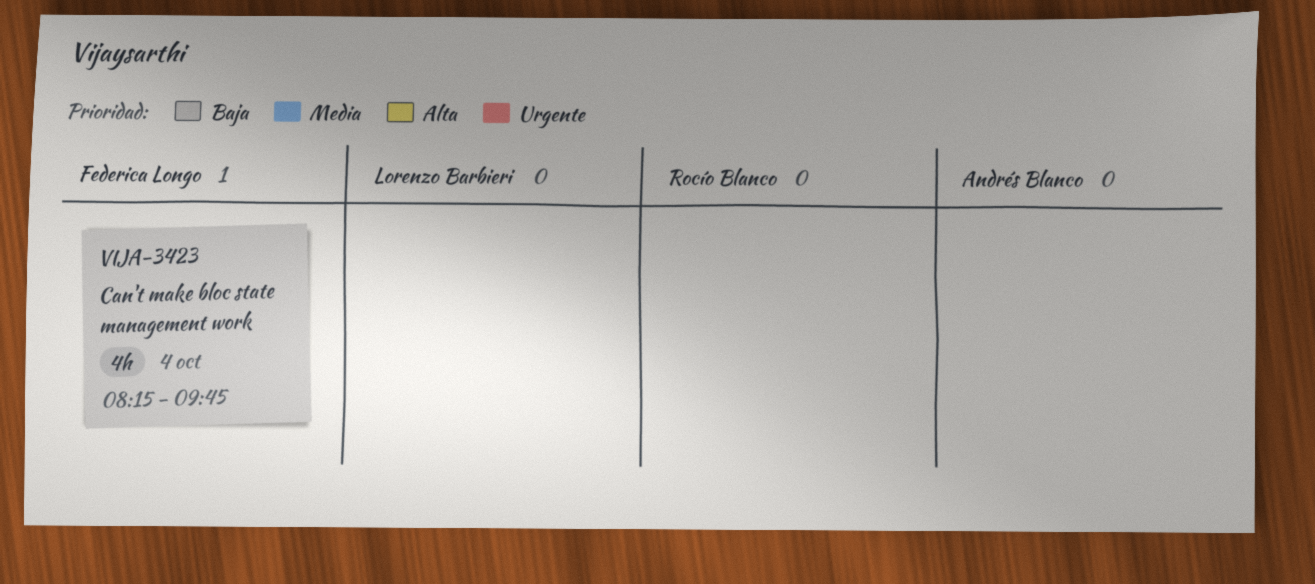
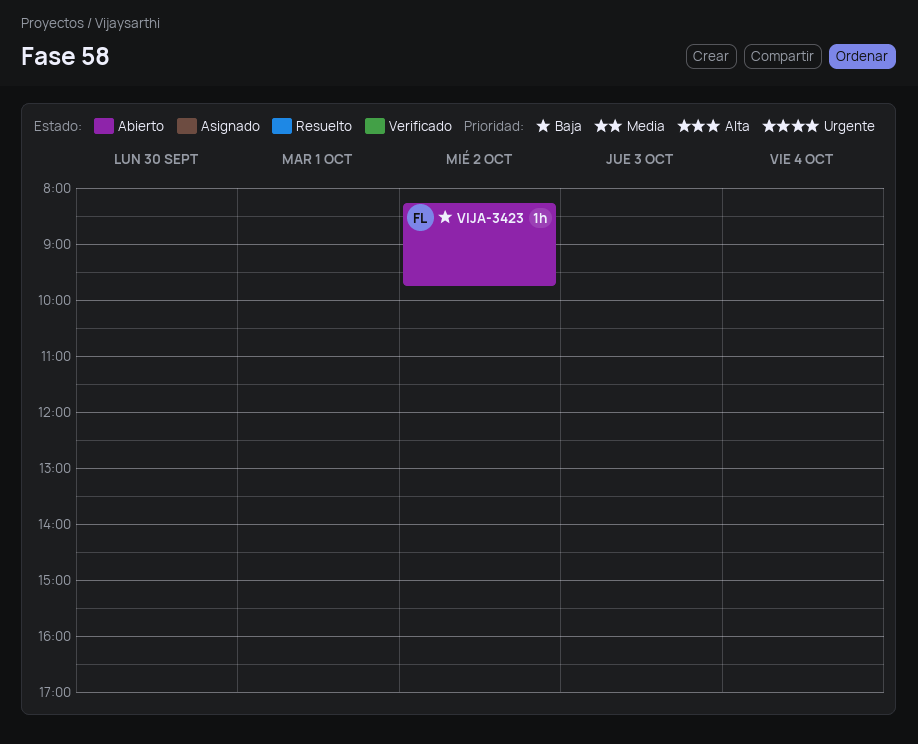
VIJA-3423, estimate: 4h -> 1h
VIJA-3423, day: Oct 4 -> Oct 2

